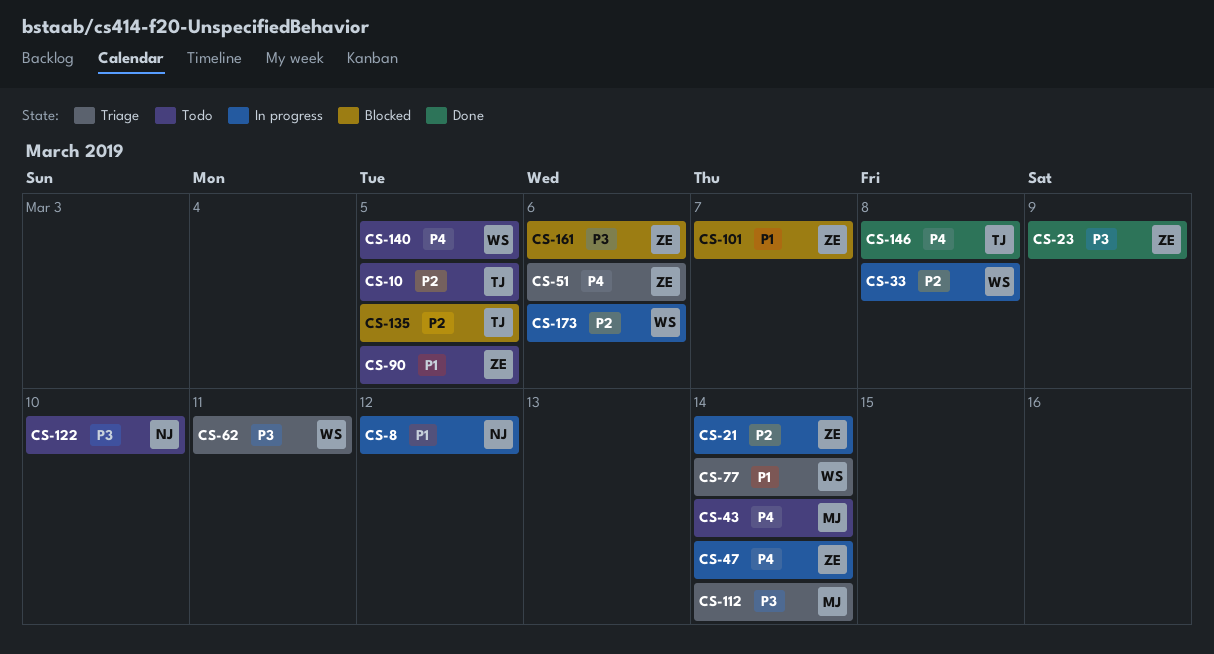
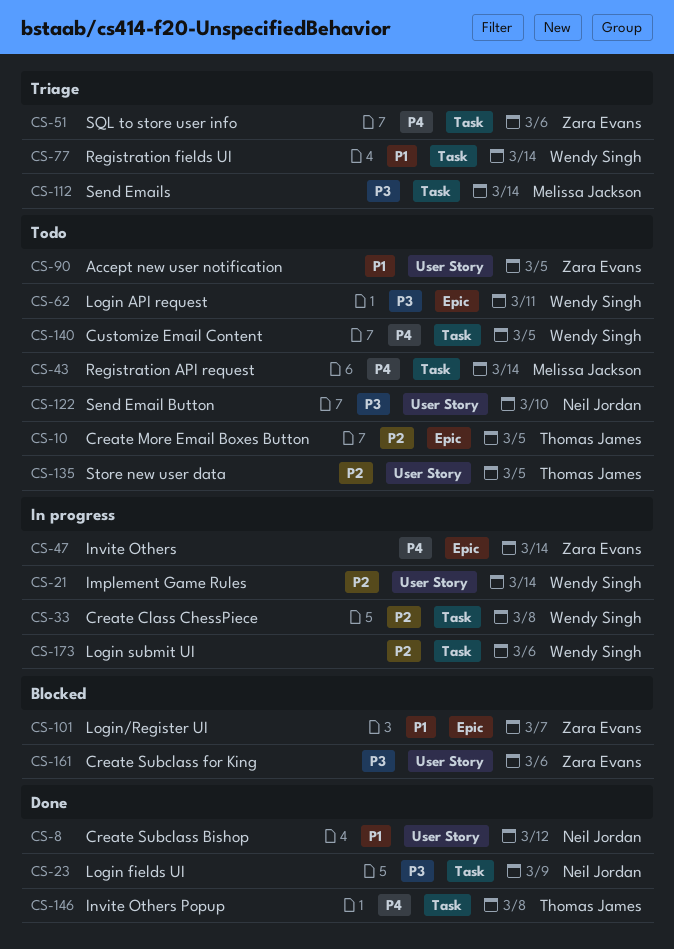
CS-8, status: In progress -> Done
CS-21, owner: Zara Evans -> Wendy Singh
CS-23, owner: Zara Evans -> Neil Jordan
CS-62, status: Triage -> Todo
CS-135, status: Blocked -> Todo

